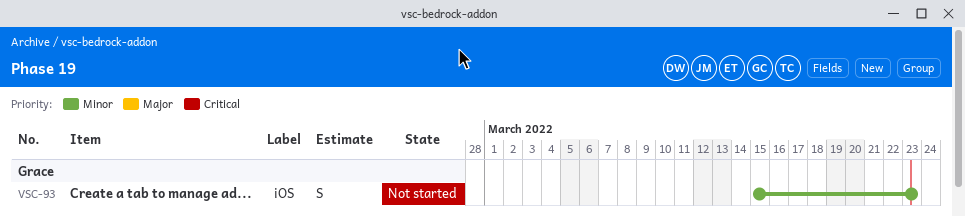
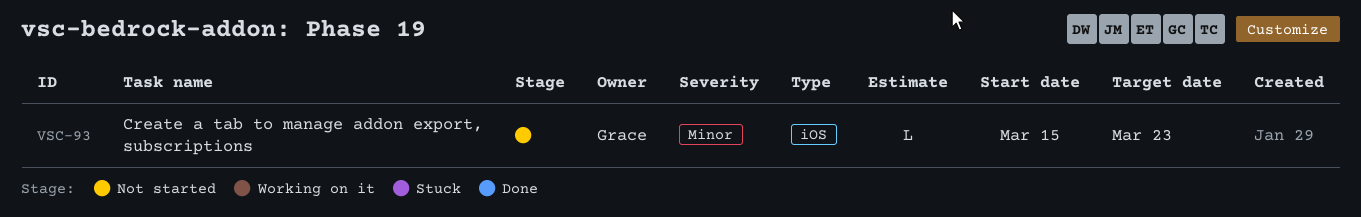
VSC-93, estimate: S -> L

